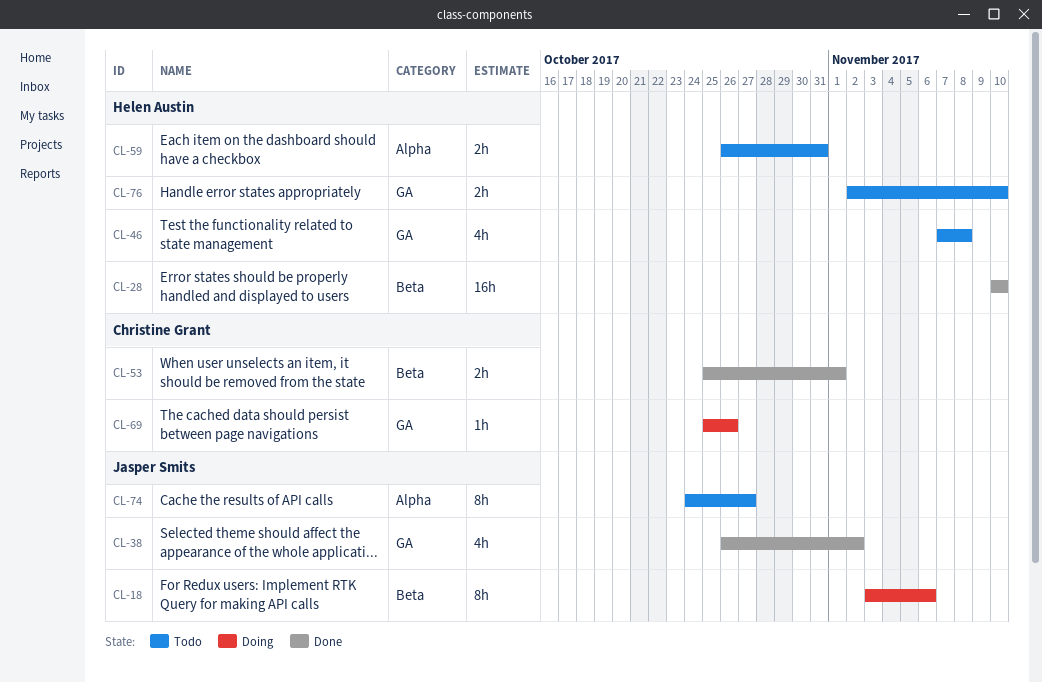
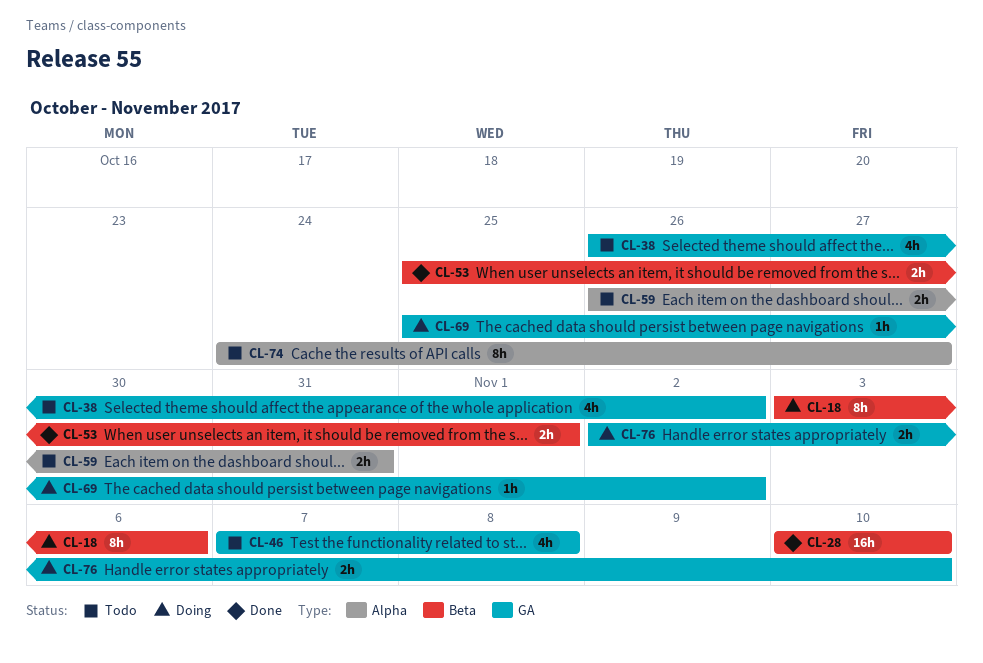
CL-38, status: Done -> Todo
CL-69, due: Oct 26 -> Nov 2
CL-76, status: Todo -> Doing

